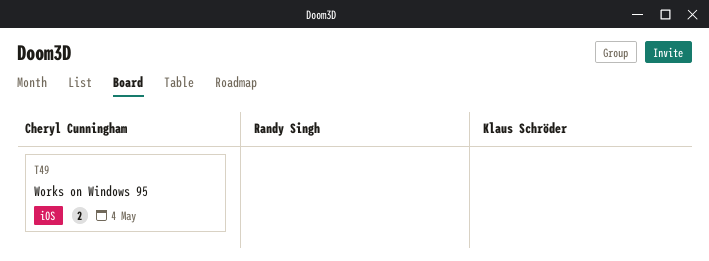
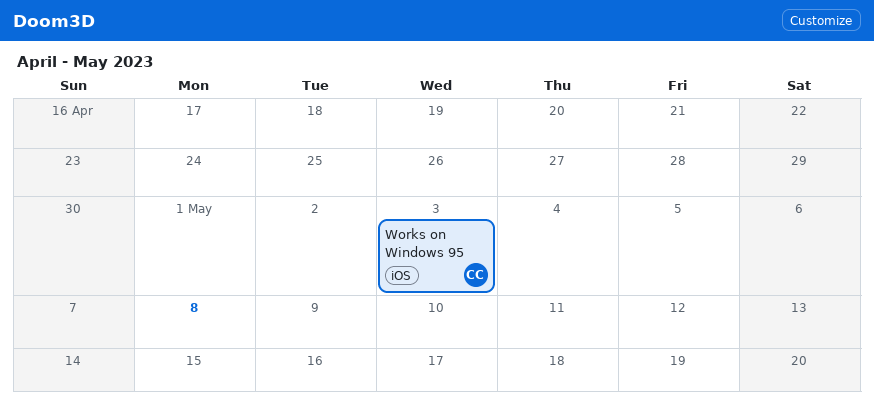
Works on Windows 95, due: May 4 -> May 3

